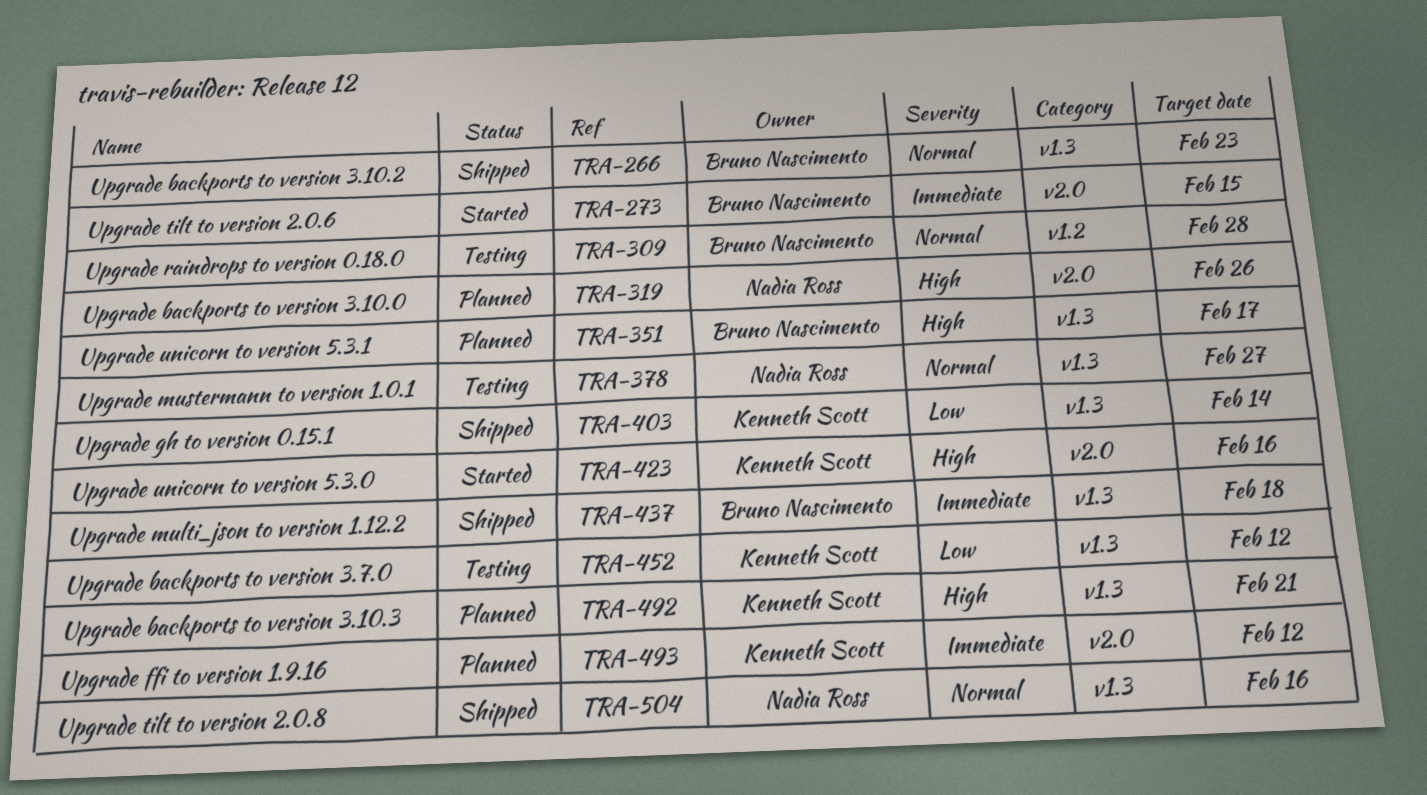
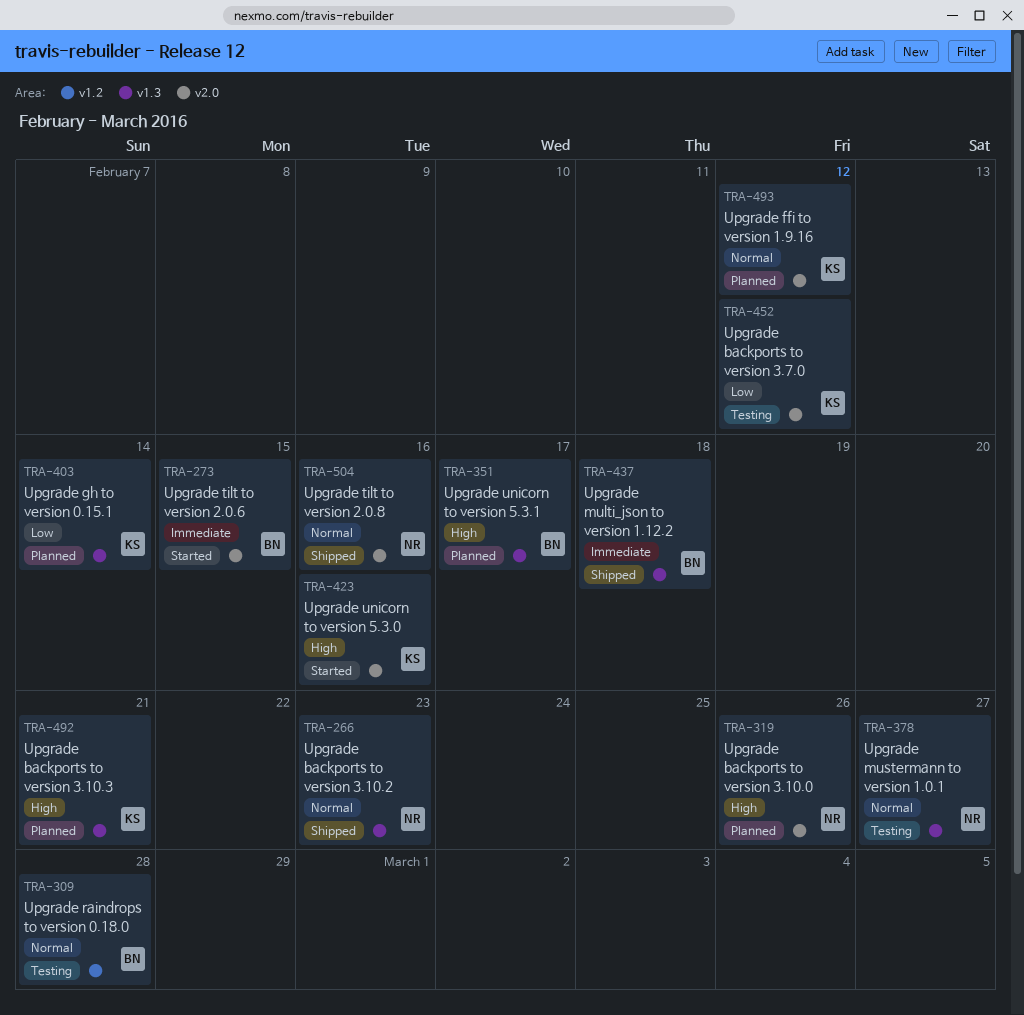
TRA-266, owner: Bruno Nascimento -> Nadia Ross
TRA-403, status: Shipped -> Planned
TRA-452, label: v1.3 -> v2.0
TRA-493, priority: Immediate -> Normal
TRA-504, label: v1.3 -> v2.0

